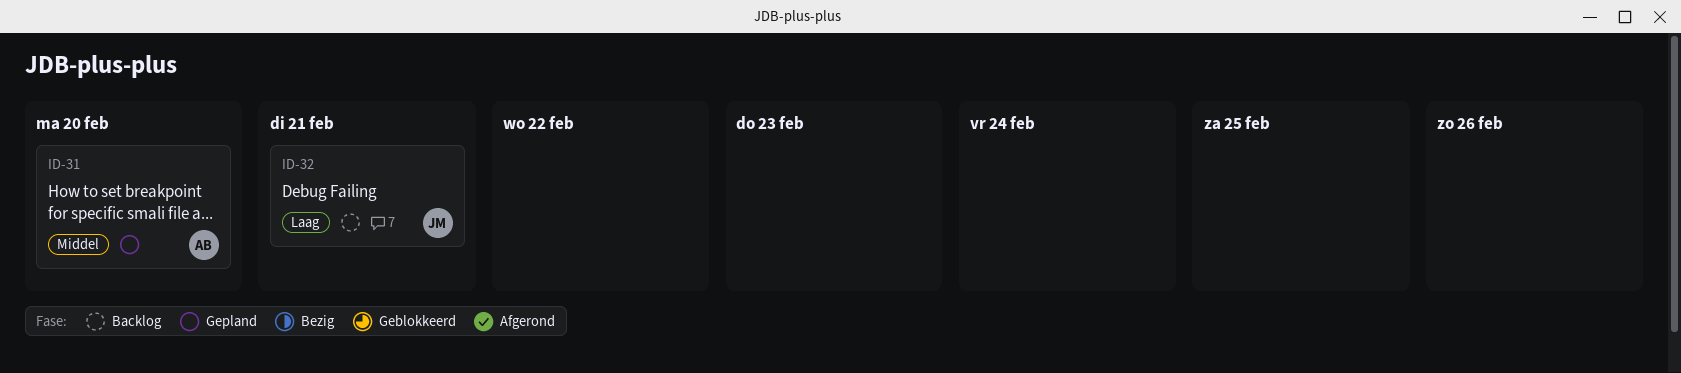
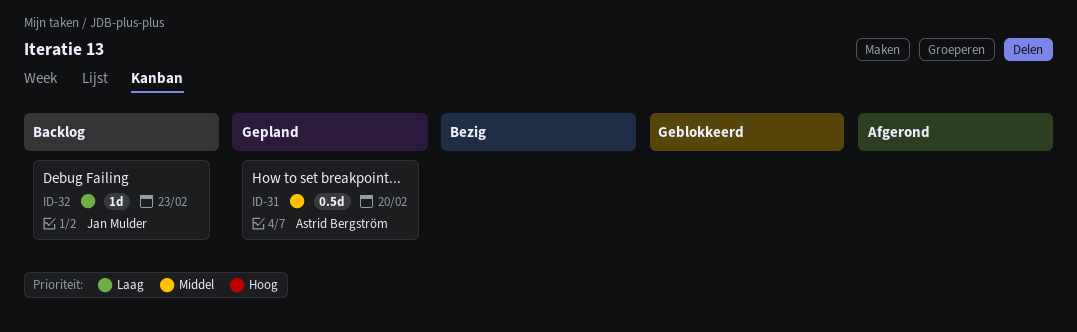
ID-32, due: Feb 21 -> Feb 23

